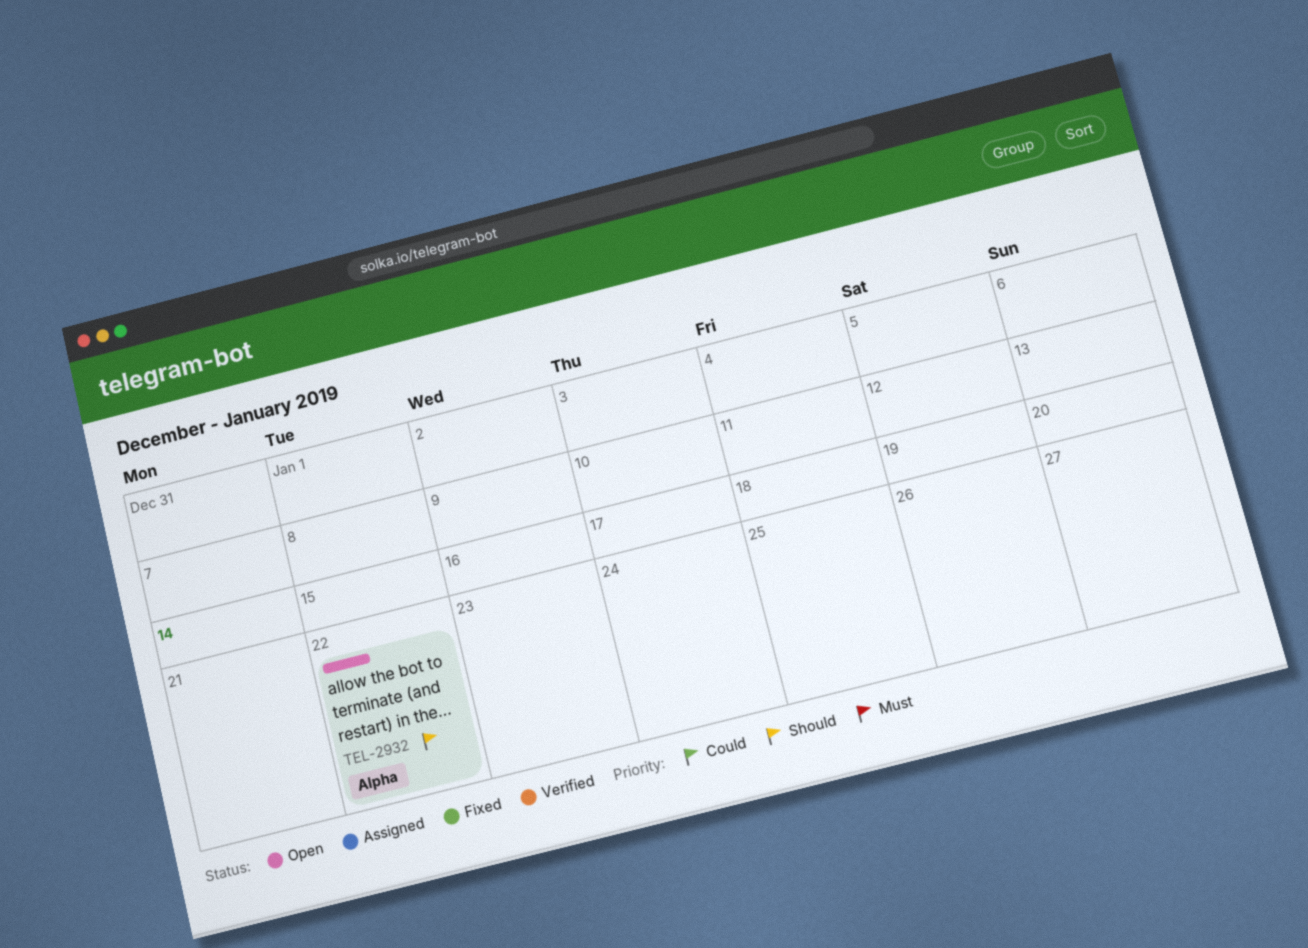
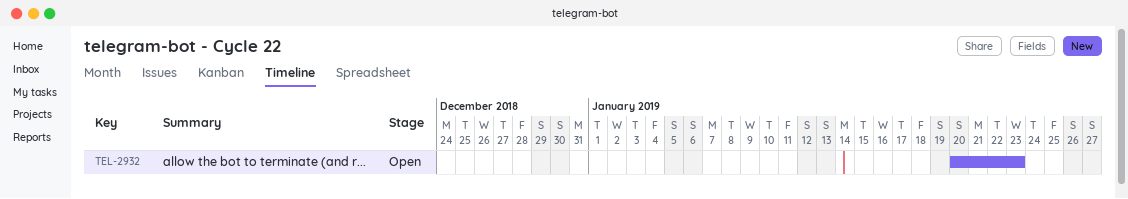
TEL-2932, due: Jan 22 -> Jan 23

